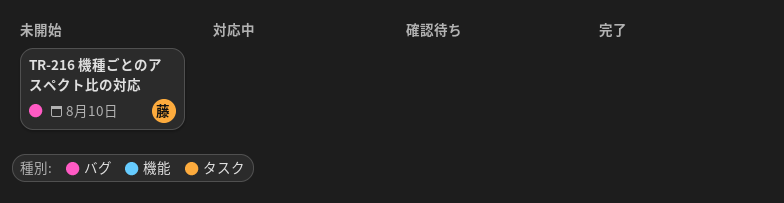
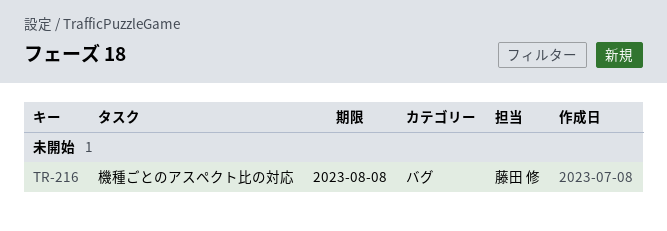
TR-216, due: Aug 10 -> Aug 8

